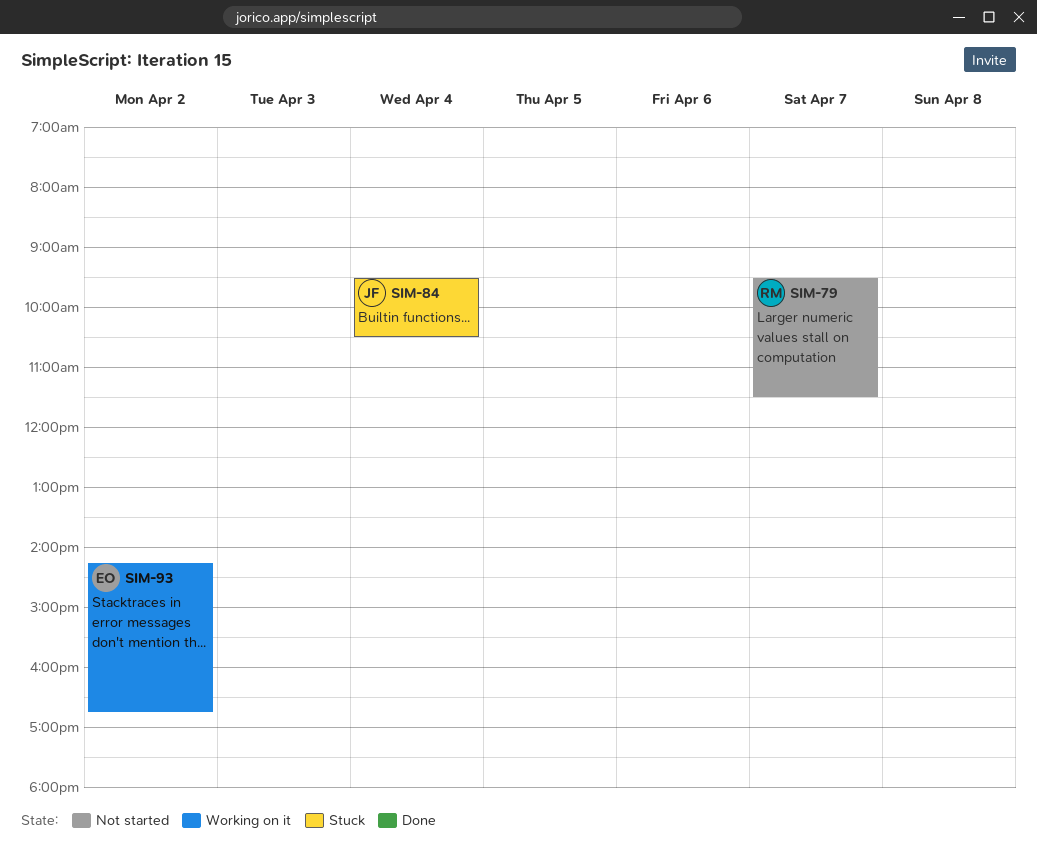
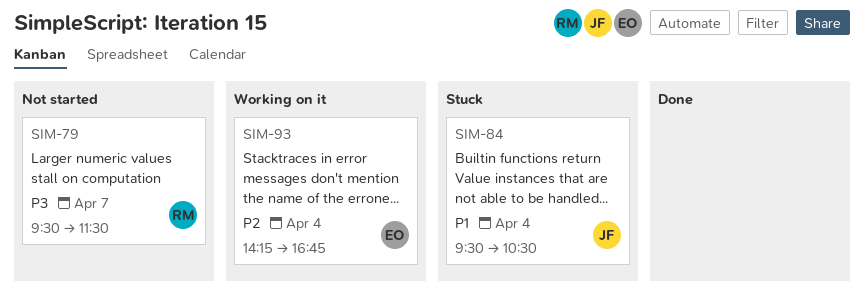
SIM-93, day: Apr 2 -> Apr 4

